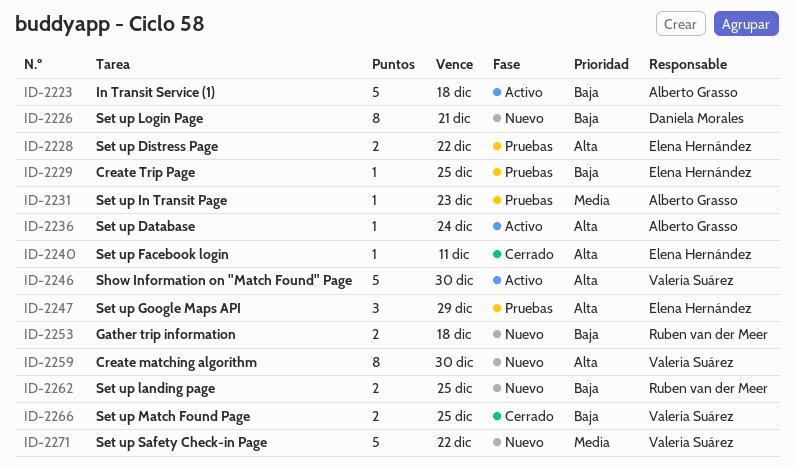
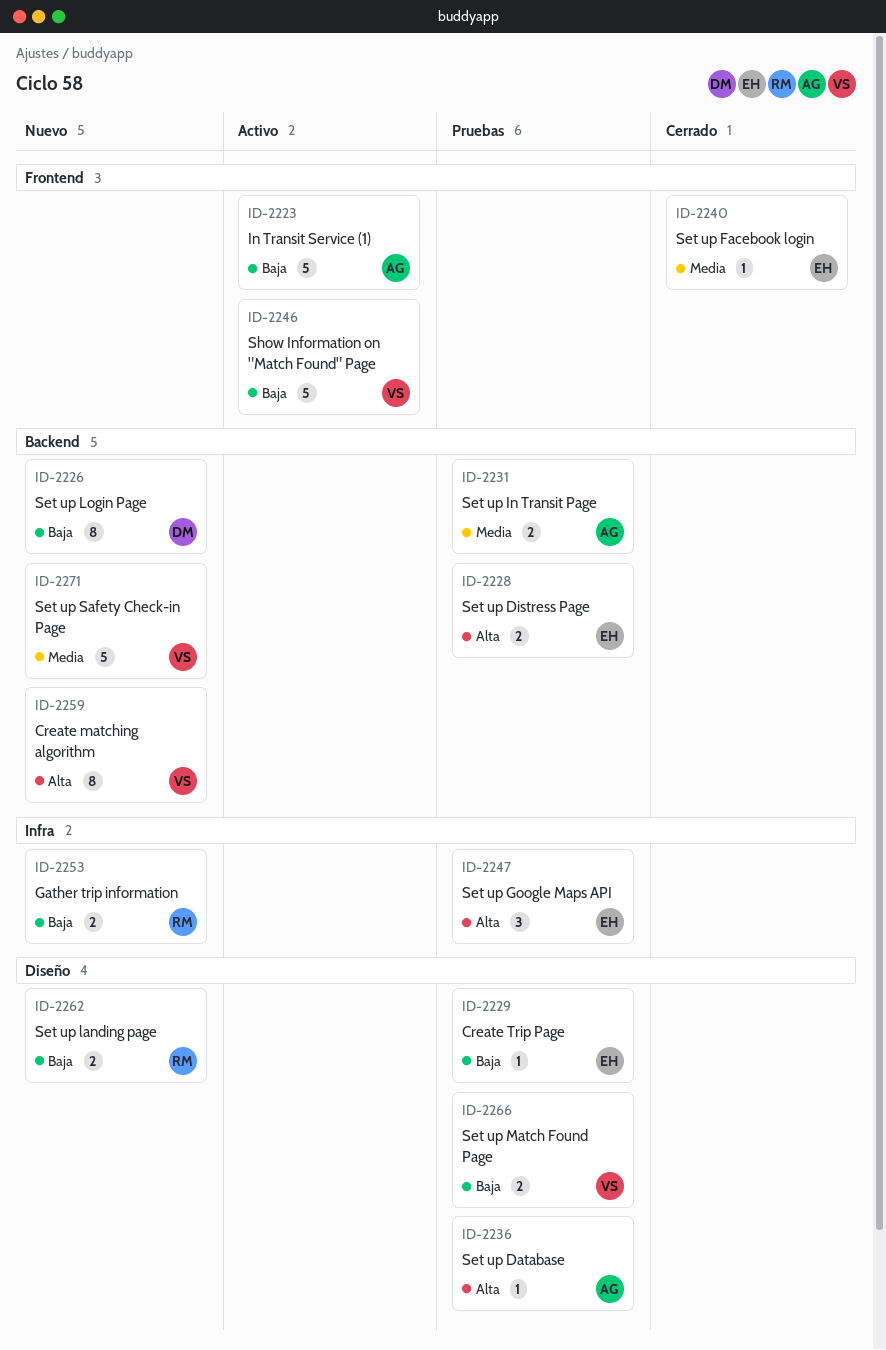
ID-2231, estimate: 1 -> 2
ID-2236, status: Activo -> Pruebas
ID-2240, priority: Alta -> Media
ID-2246, priority: Alta -> Baja
ID-2266, status: Cerrado -> Pruebas

